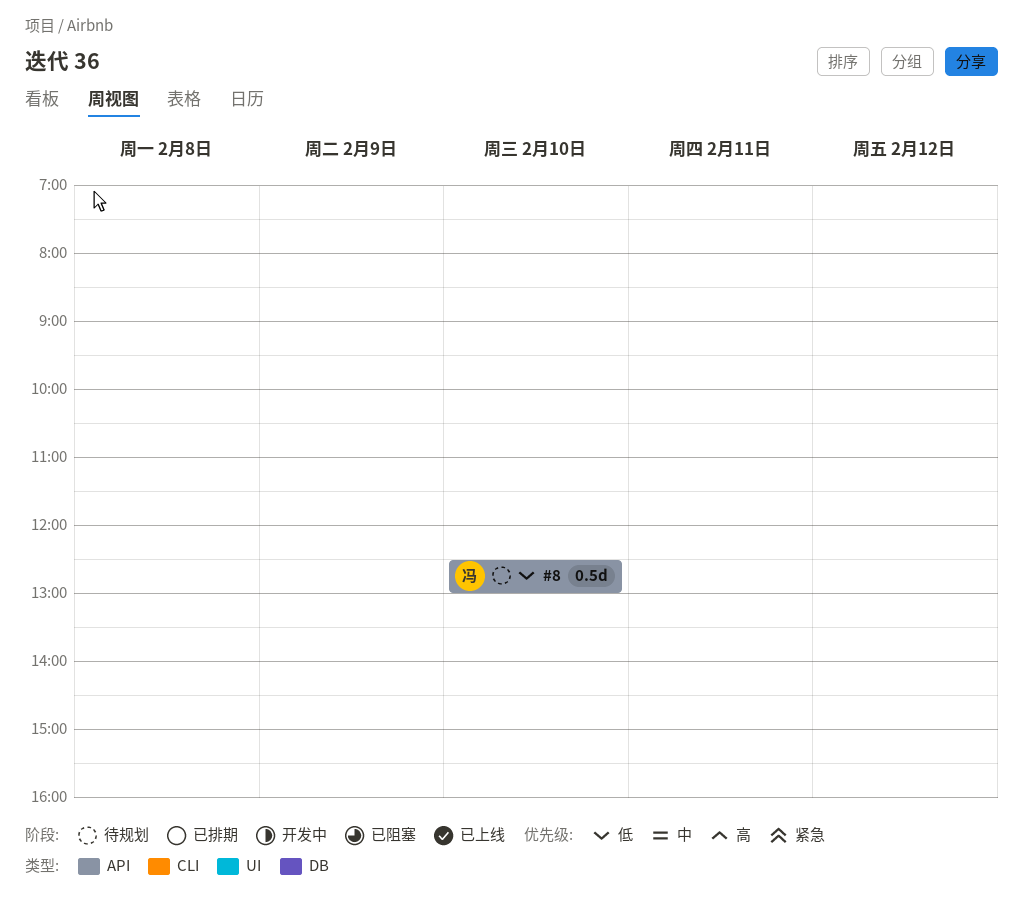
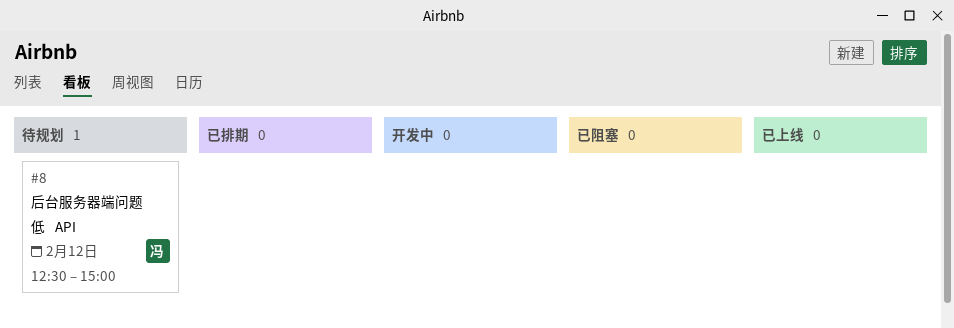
#8, day: Feb 10 -> Feb 12
#8, ends: 13:00 -> 15:00

